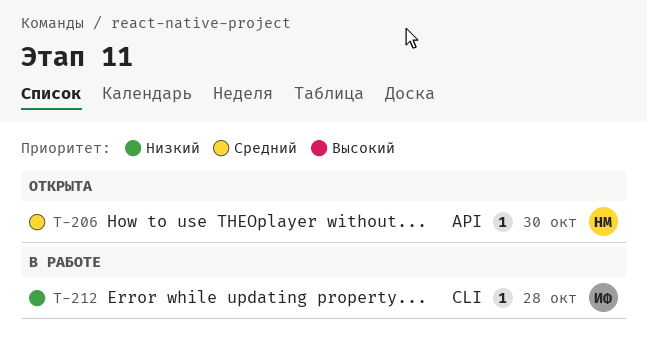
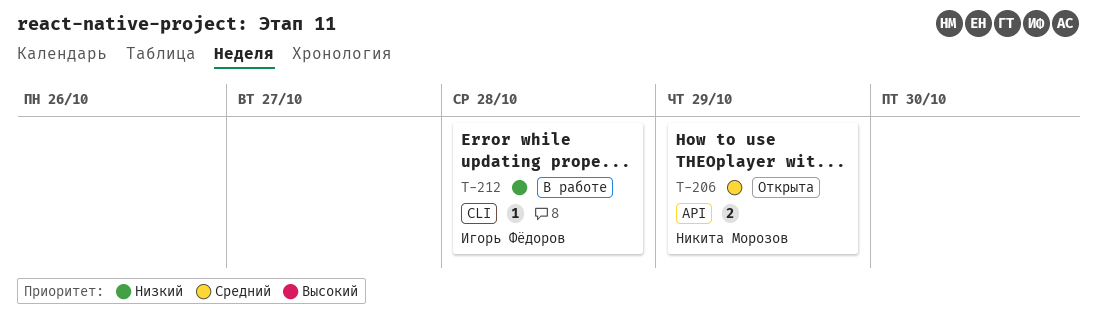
T-206, estimate: 1 -> 2
T-206, due: Oct 30 -> Oct 29

